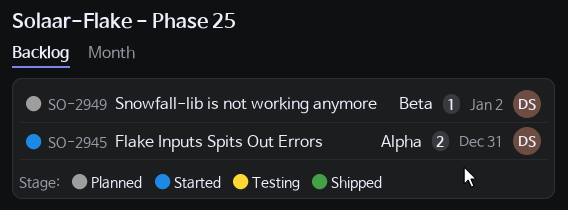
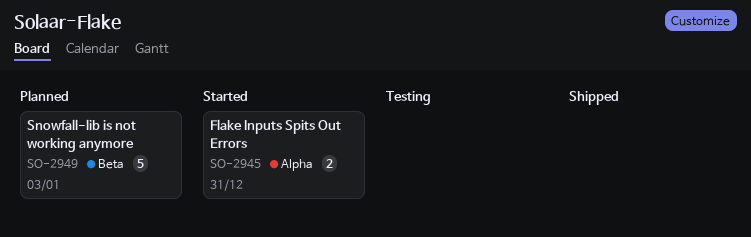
SO-2949, estimate: 1 -> 5
SO-2949, due: Jan 2 -> Jan 3

